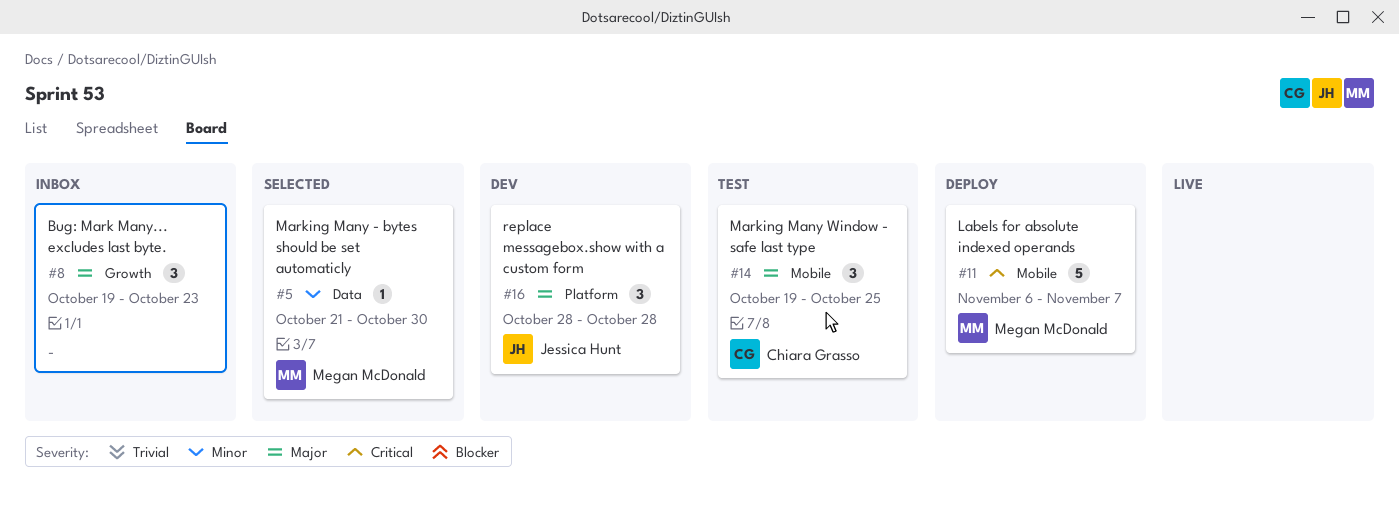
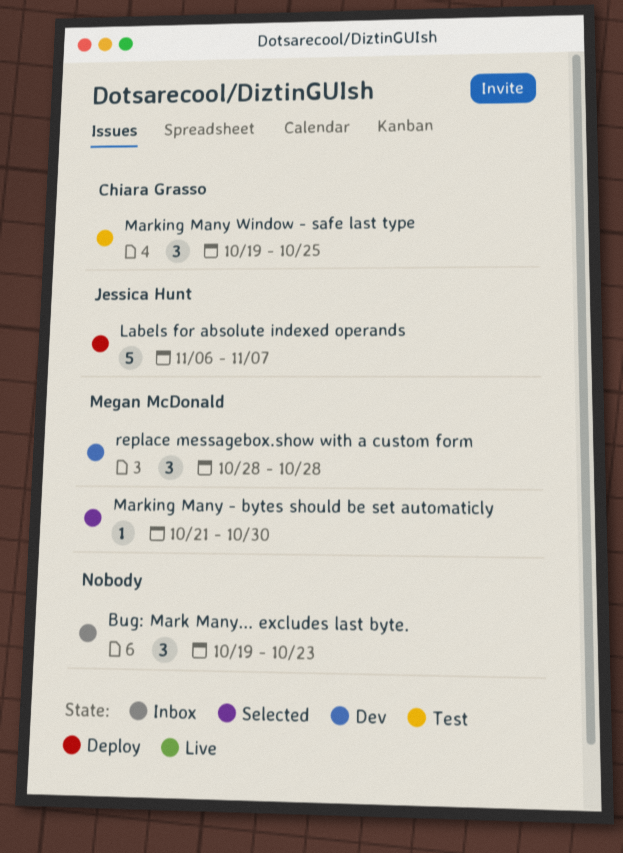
Labels for absolute indexed operands, owner: Megan McDonald -> Jessica Hunt
replace messagebox.show with a custom form, owner: Jessica Hunt -> Megan McDonald

